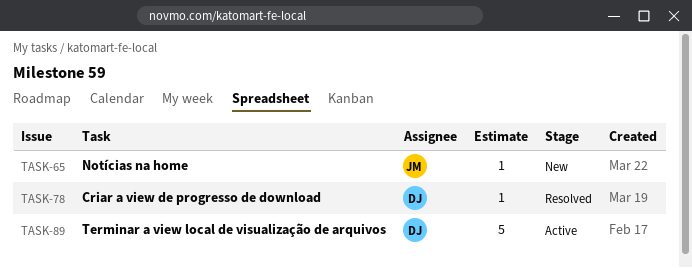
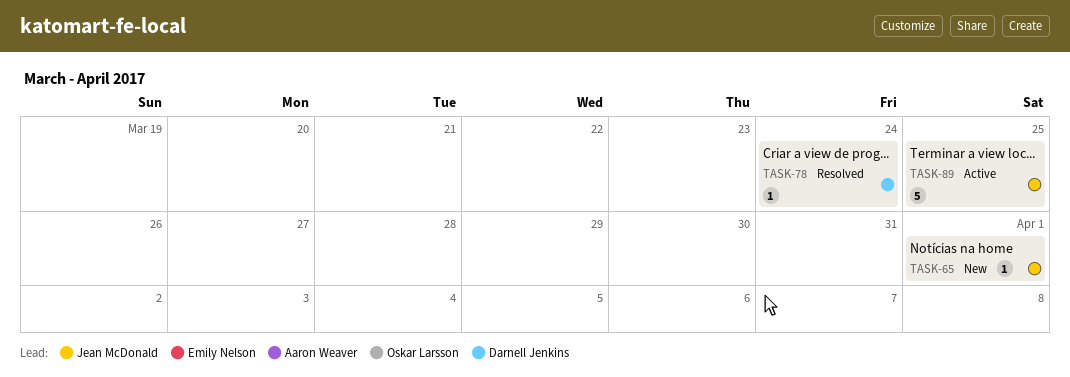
TASK-89, owner: Darnell Jenkins -> Jean McDonald

